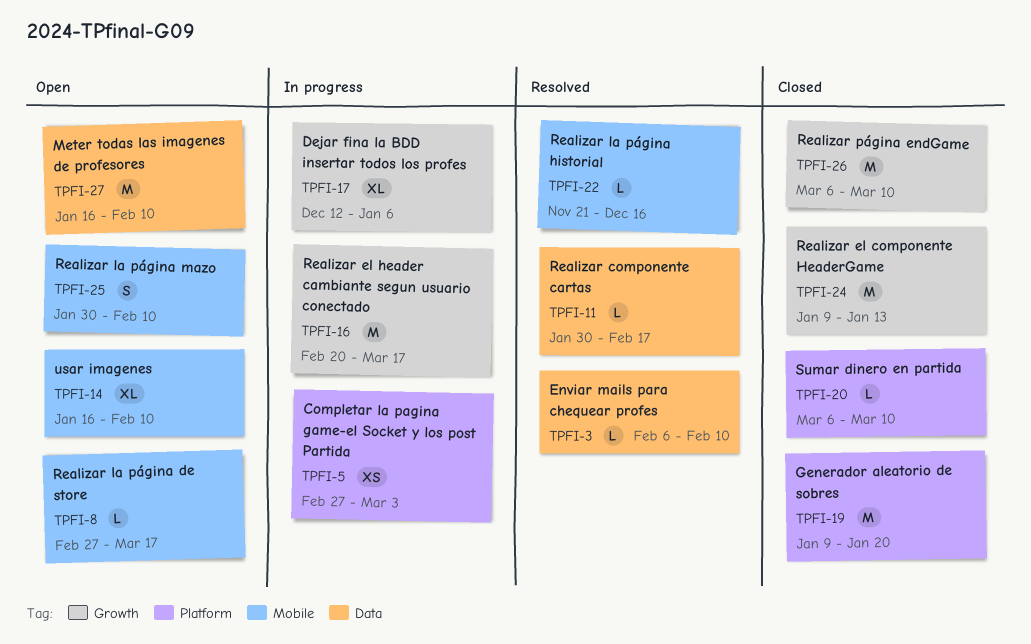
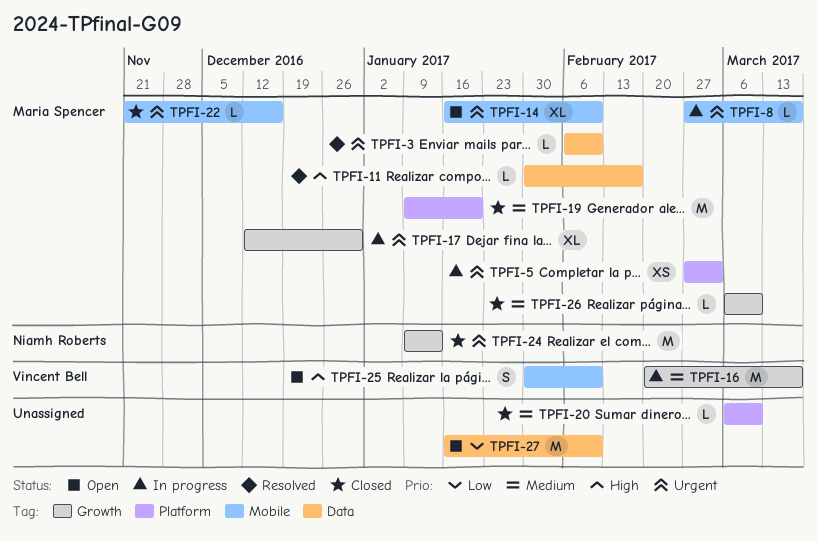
TPFI-8, status: Open -> In progress
TPFI-17, due: Jan 6 -> Dec 30
TPFI-22, status: Resolved -> Closed
TPFI-26, estimate: M -> L

